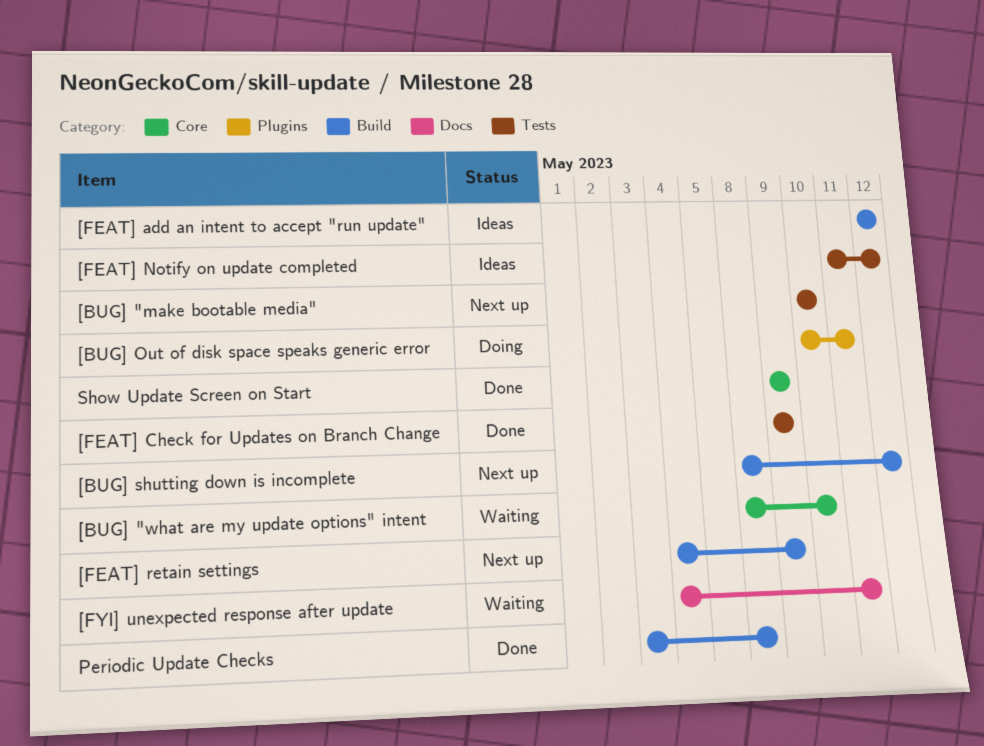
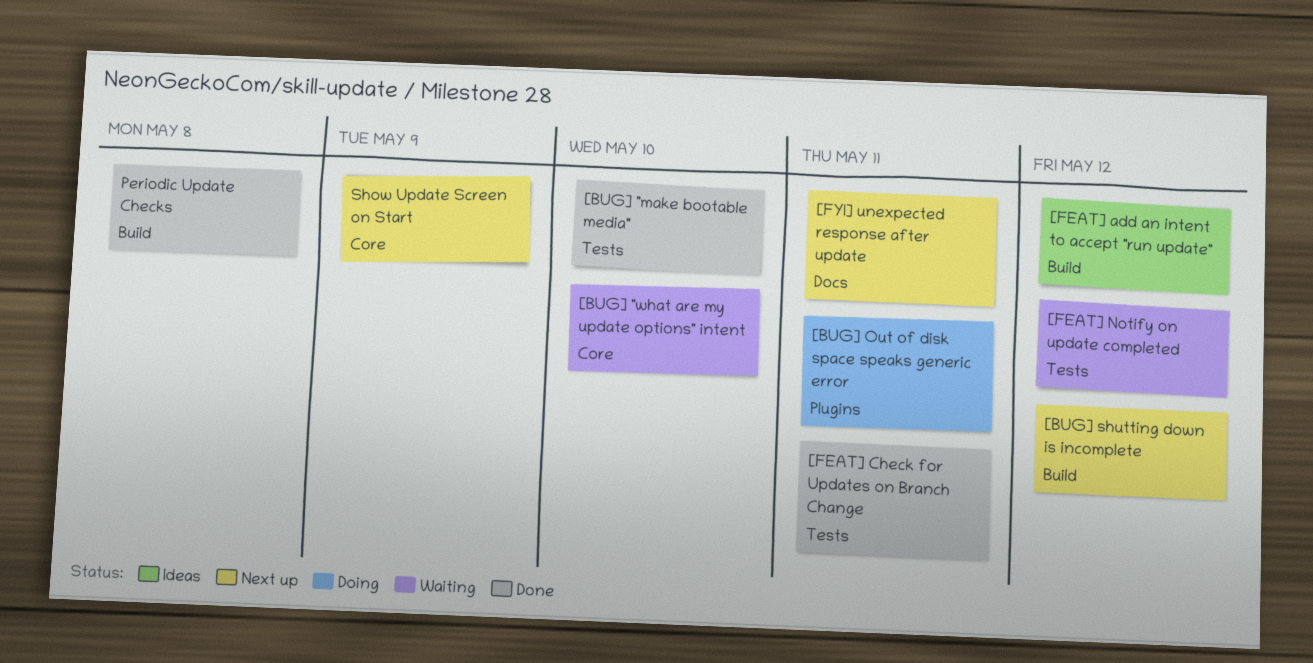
[BUG] "make bootable media", status: Next up -> Done
[FEAT] Check for Updates on Branch Change, due: May 9 -> May 11
[FEAT] Notify on update completed, status: Ideas -> Waiting
[FEAT] retain settings: present -> none
[FYI] unexpected response after update, status: Waiting -> Next up
Show Update Screen on Start, status: Done -> Next up

